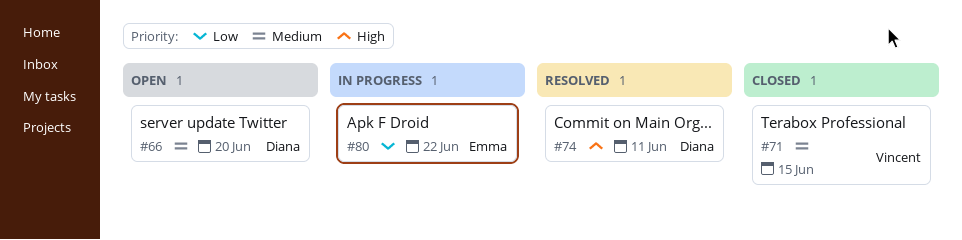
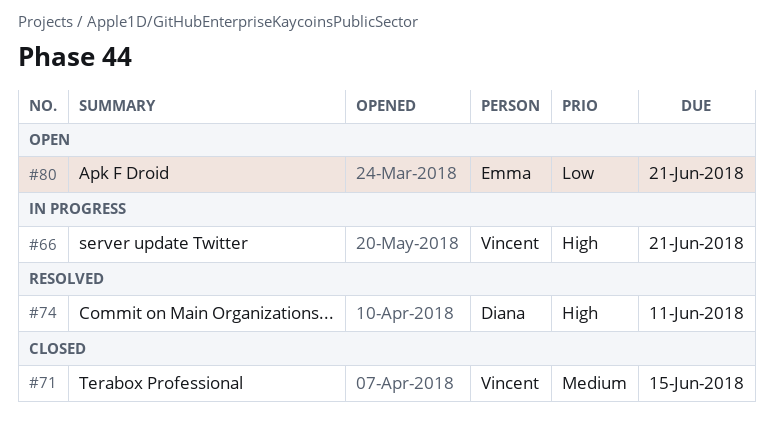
#66, status: Open -> In progress
#66, owner: Diana -> Vincent
#66, priority: Medium -> High
#66, due: Jun 20 -> Jun 21
#80, status: In progress -> Open
#80, due: Jun 22 -> Jun 21

